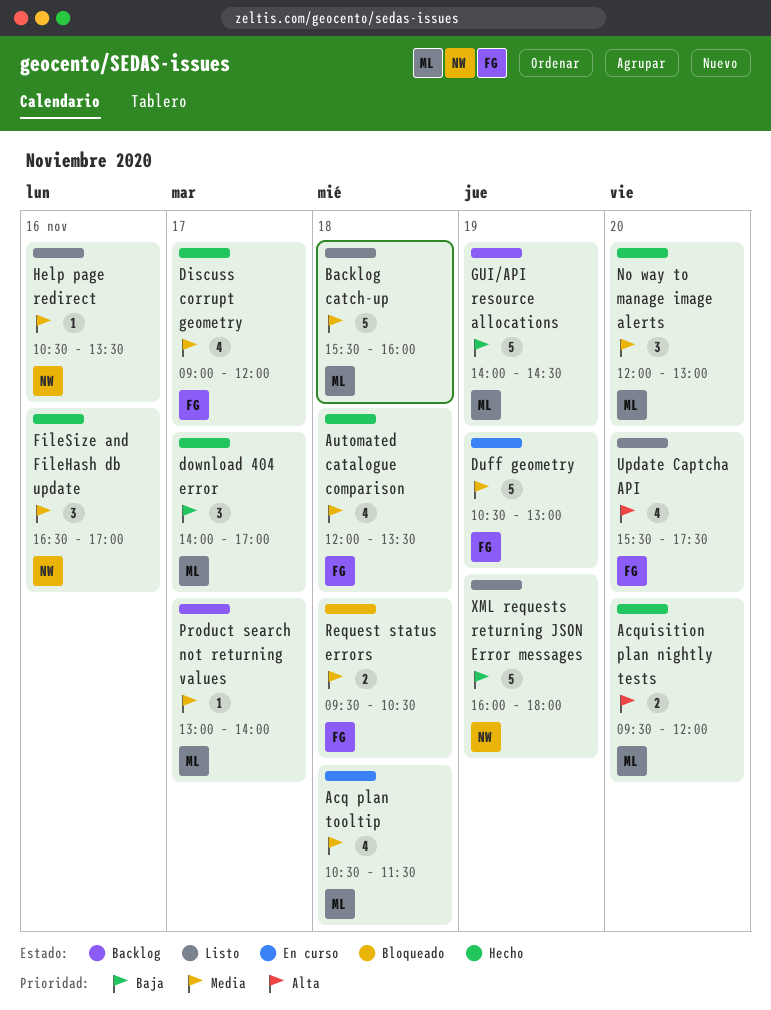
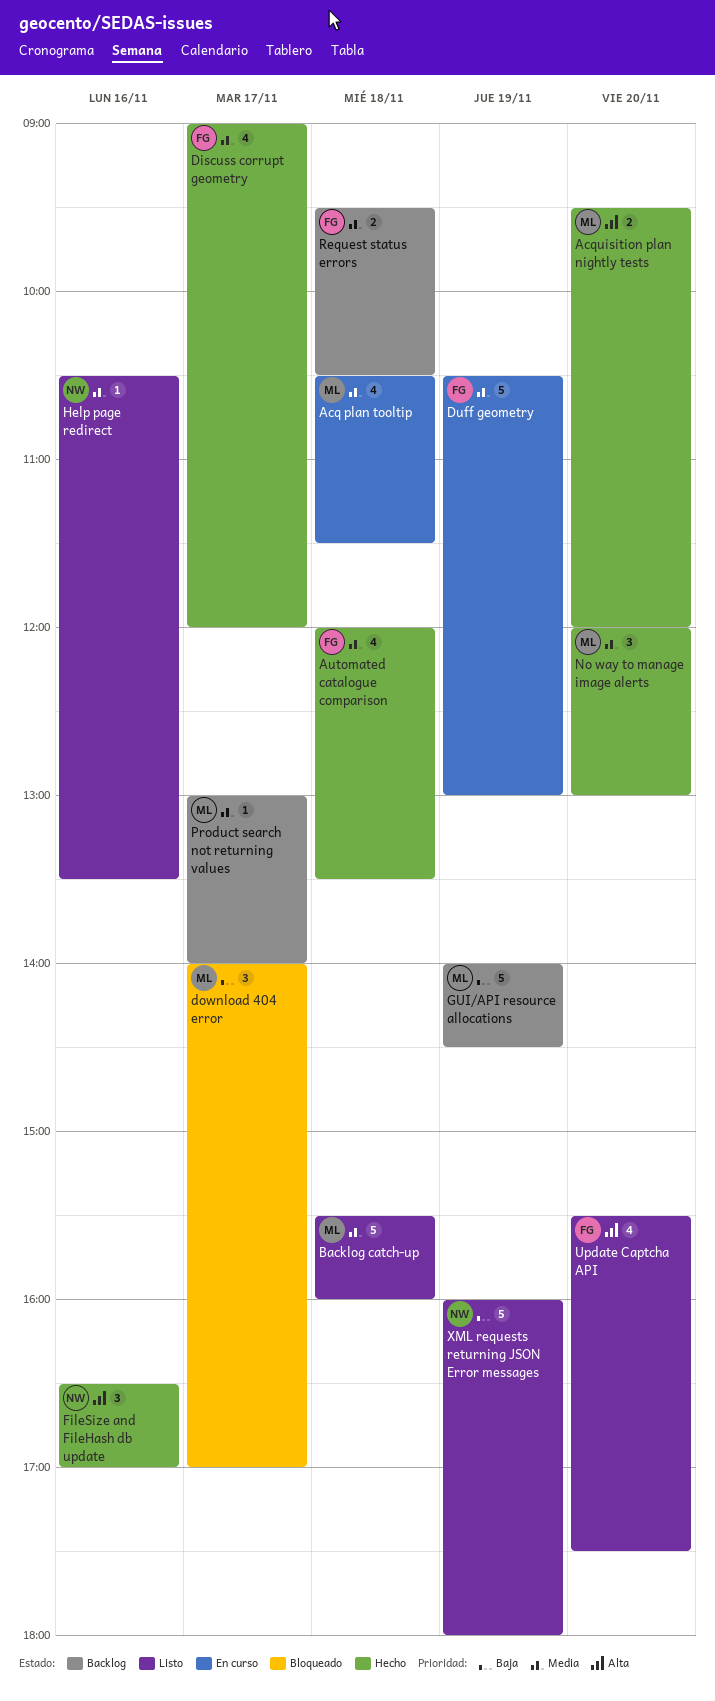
download 404 error, status: Hecho -> Bloqueado
FileSize and FileHash db update, priority: Media -> Alta
Request status errors, status: Bloqueado -> Backlog

